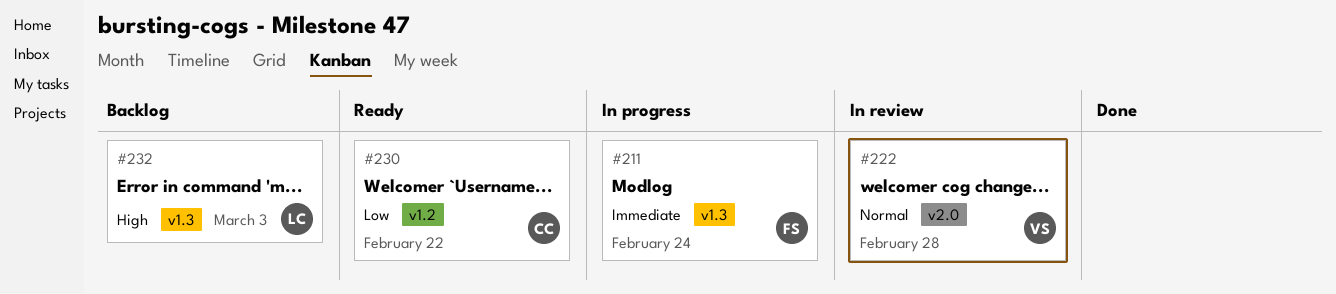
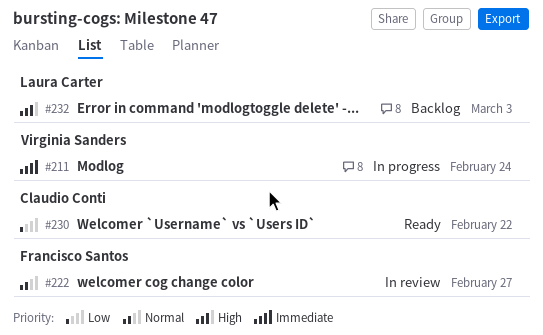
#211, owner: Francisco Santos -> Virginia Sanders
#222, owner: Virginia Sanders -> Francisco Santos
#222, due: Feb 28 -> Feb 27

